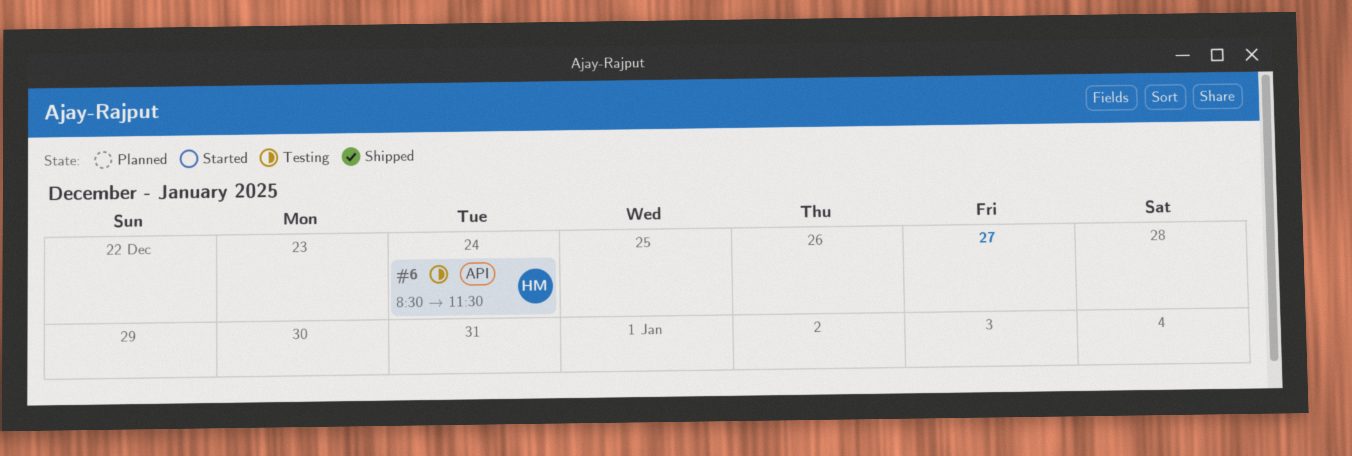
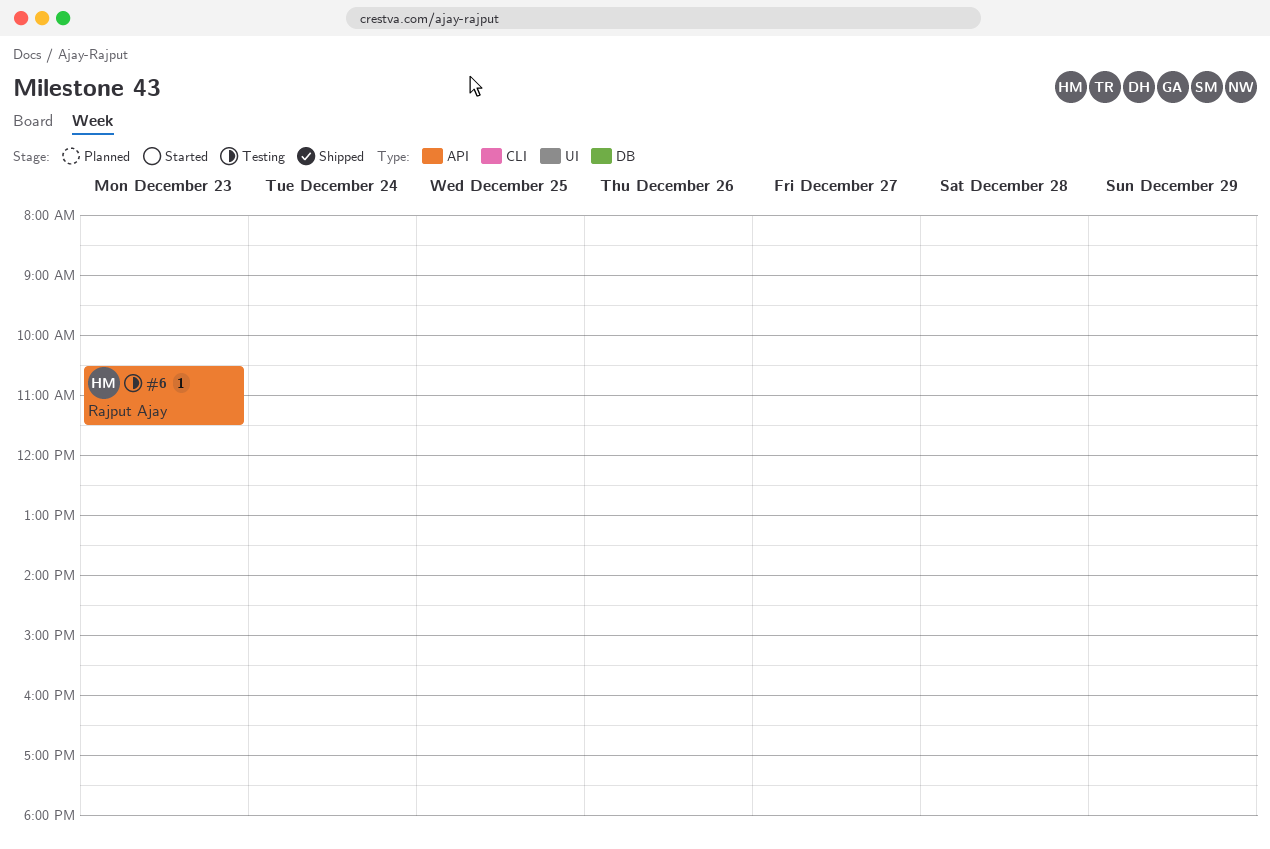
#6, day: Dec 24 -> Dec 23
#6, begins: 08:30 -> 10:30

